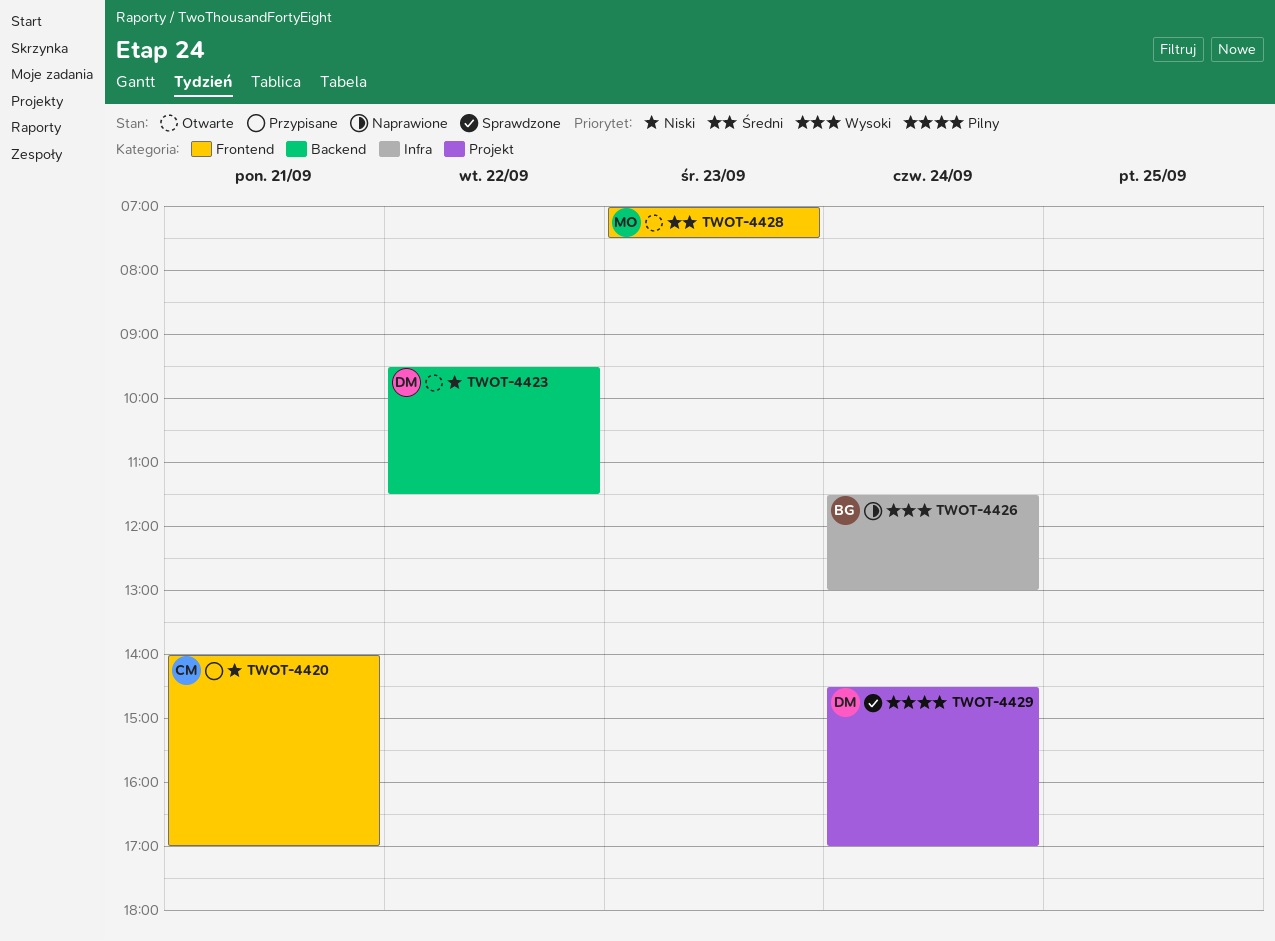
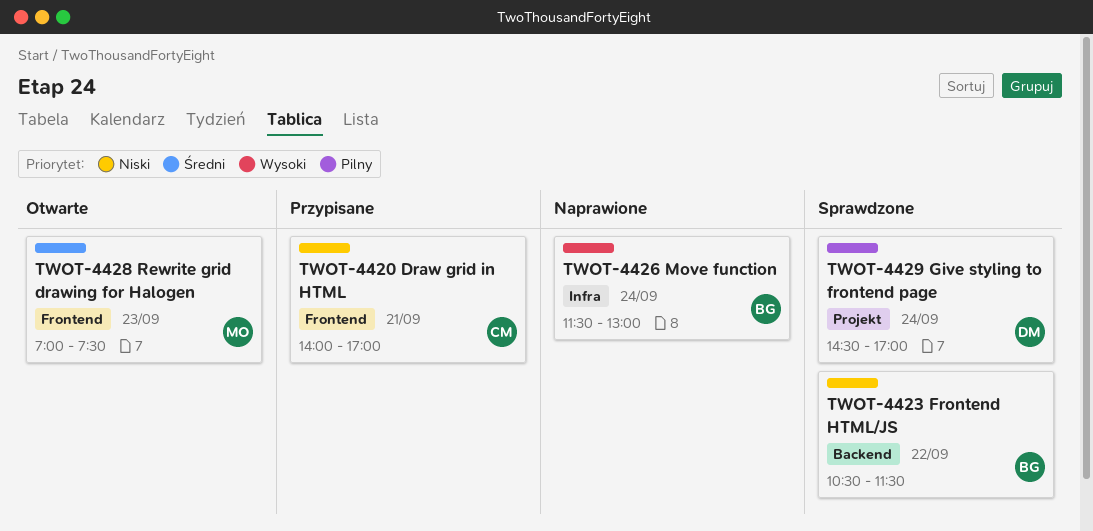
TWOT-4423, status: Otwarte -> Sprawdzone
TWOT-4423, owner: DM -> BG
TWOT-4423, begins: 09:30 -> 10:30

